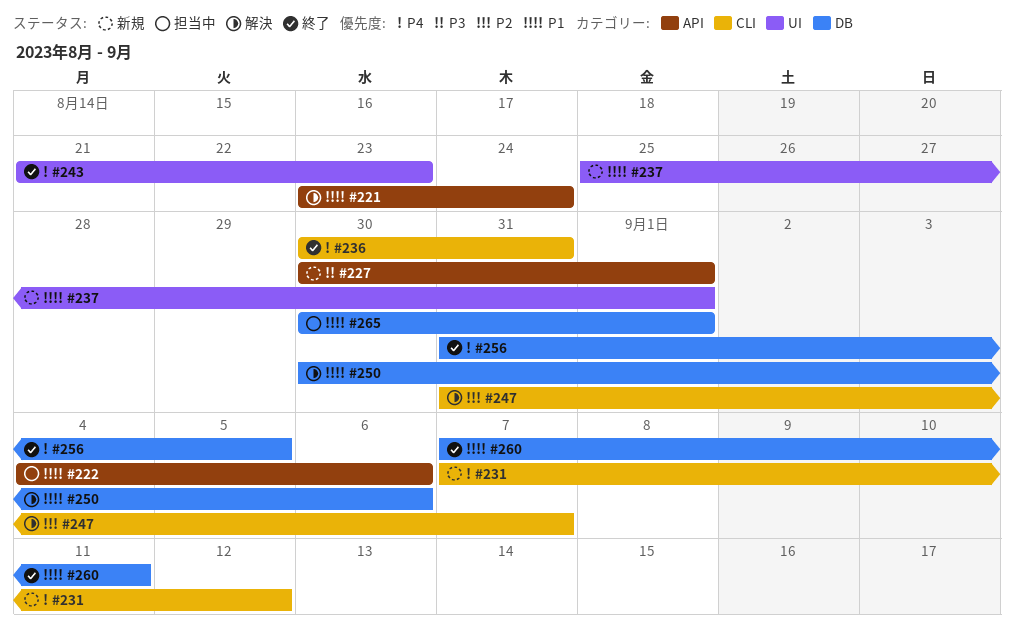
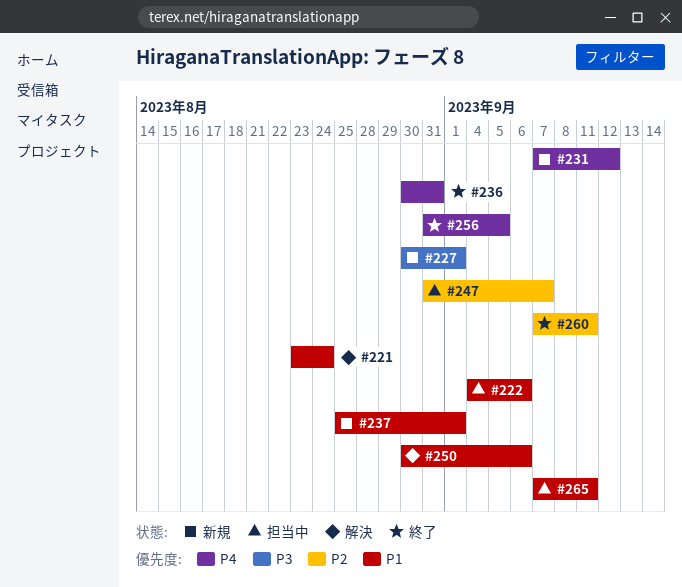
#243: present -> none
#247, status: 解決 -> 担当中
#260, priority: P1 -> P2
#265, start: Aug 30 -> Sep 7
#265, due: Sep 1 -> Sep 11

